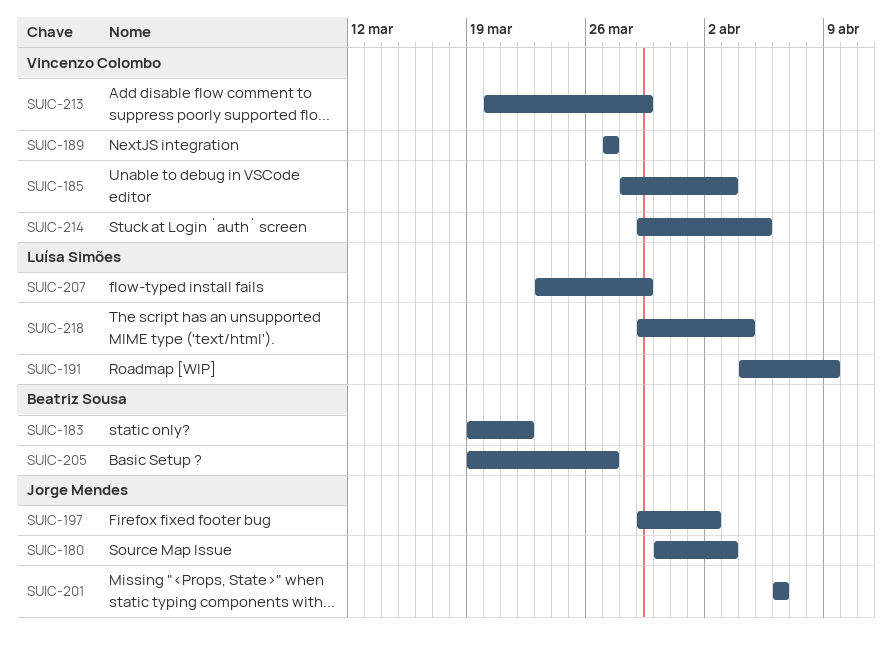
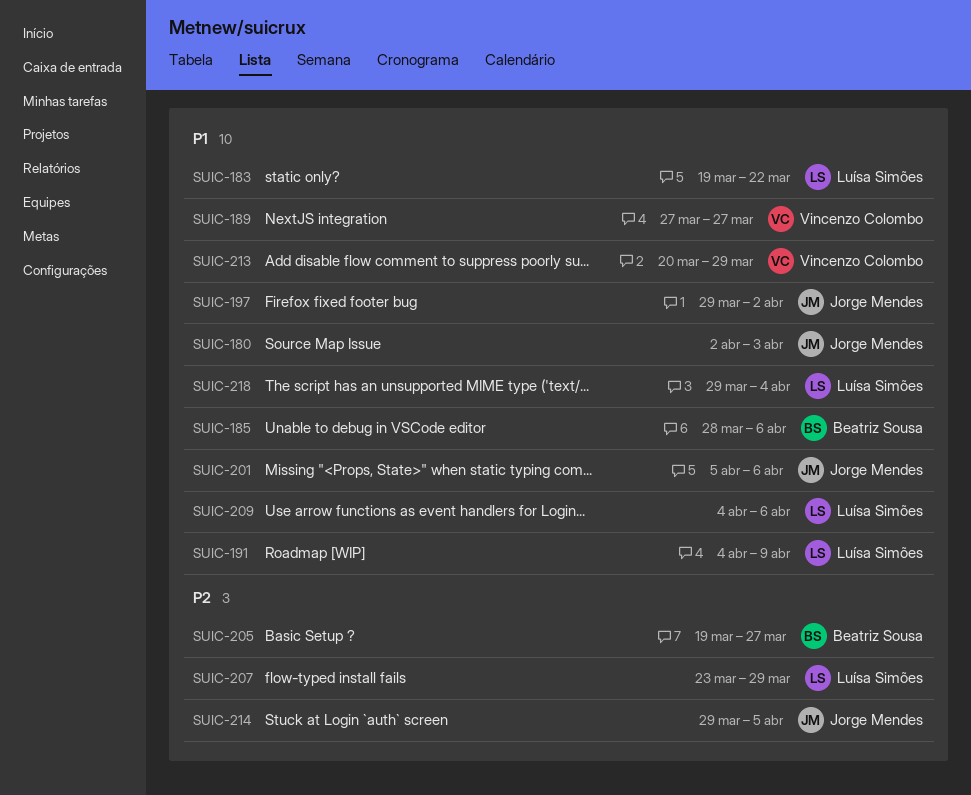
SUIC-180, start: Mar 30 -> Apr 2
SUIC-183, owner: Beatriz Sousa -> Luísa Simões
SUIC-185, owner: Vincenzo Colombo -> Beatriz Sousa
SUIC-185, due: Apr 3 -> Apr 6
SUIC-201, start: Apr 6 -> Apr 5
SUIC-209: none -> present
SUIC-214, owner: Vincenzo Colombo -> Jorge Mendes

